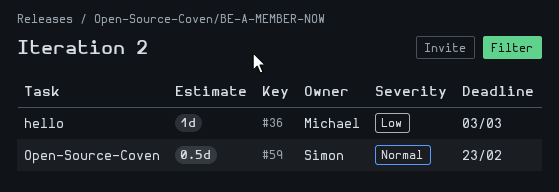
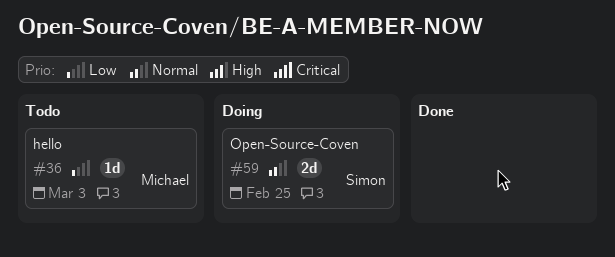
#59, estimate: 0.5d -> 2d
#59, due: Feb 23 -> Feb 25

